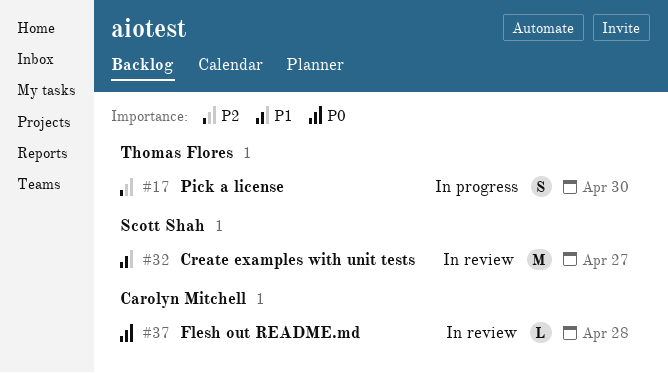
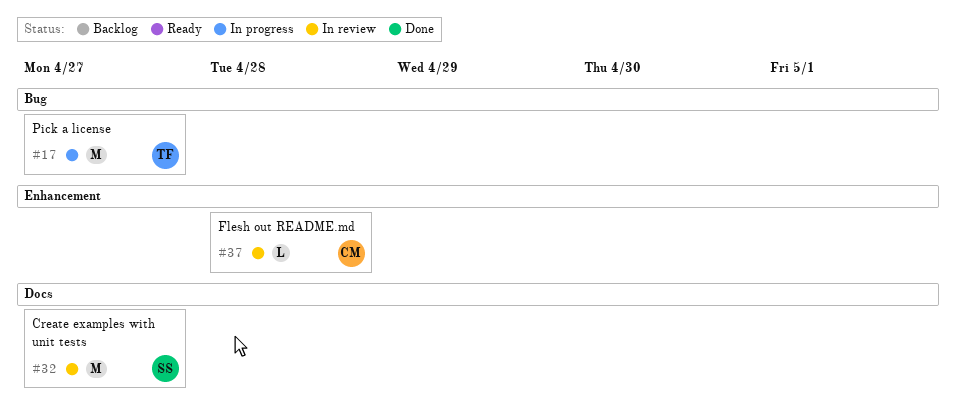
#17, estimate: S -> M
#17, due: Apr 30 -> Apr 27

